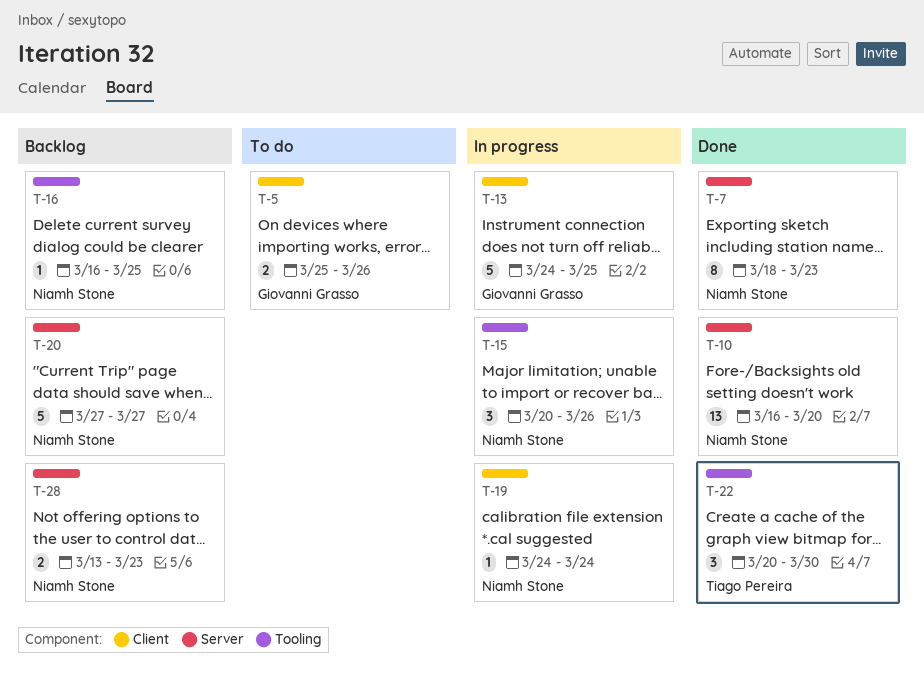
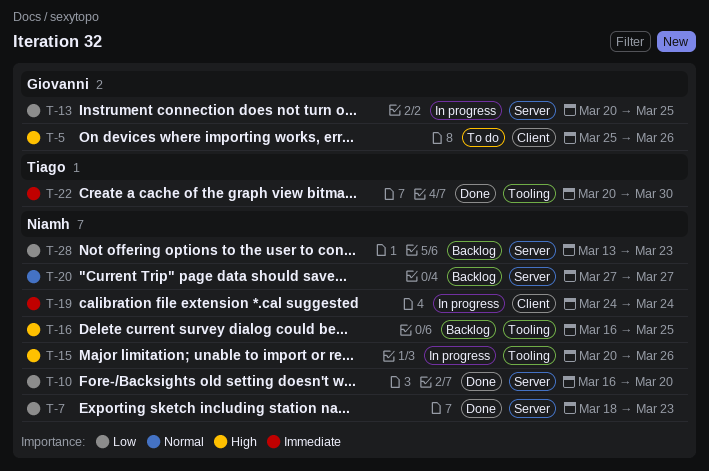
T-13, label: Client -> Server
T-13, start: Mar 24 -> Mar 20

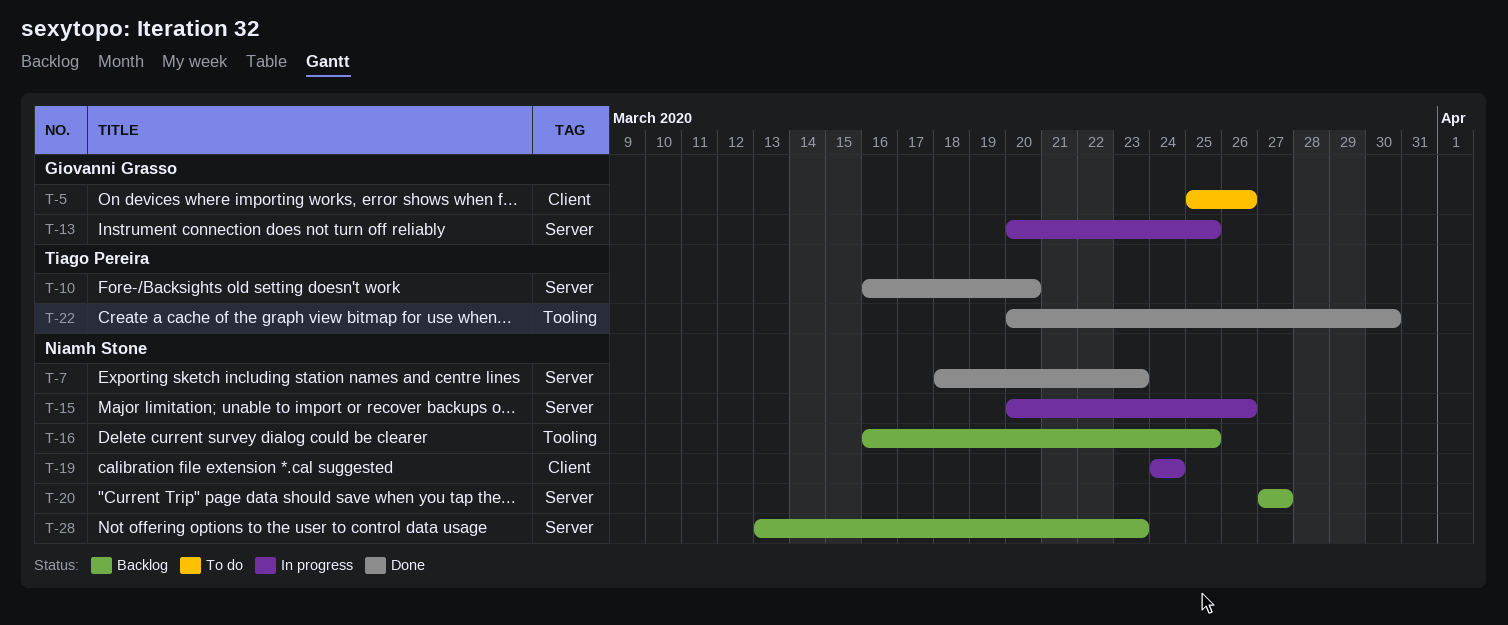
T-10, owner: Niamh Stone -> Tiago Pereira
T-15, label: Tooling -> Server

